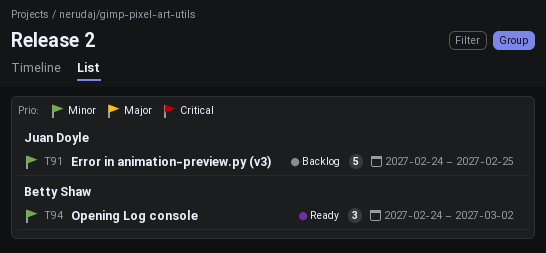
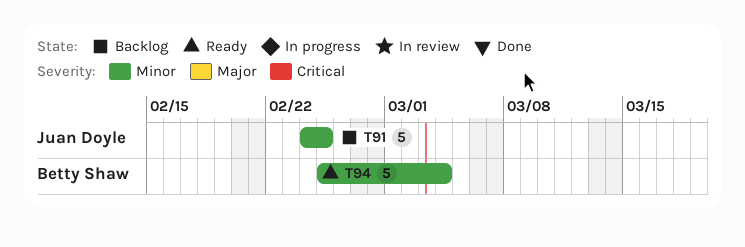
T94, estimate: 3 -> 5
T94, start: Feb 24 -> Feb 25
T94, due: Mar 2 -> Mar 4

